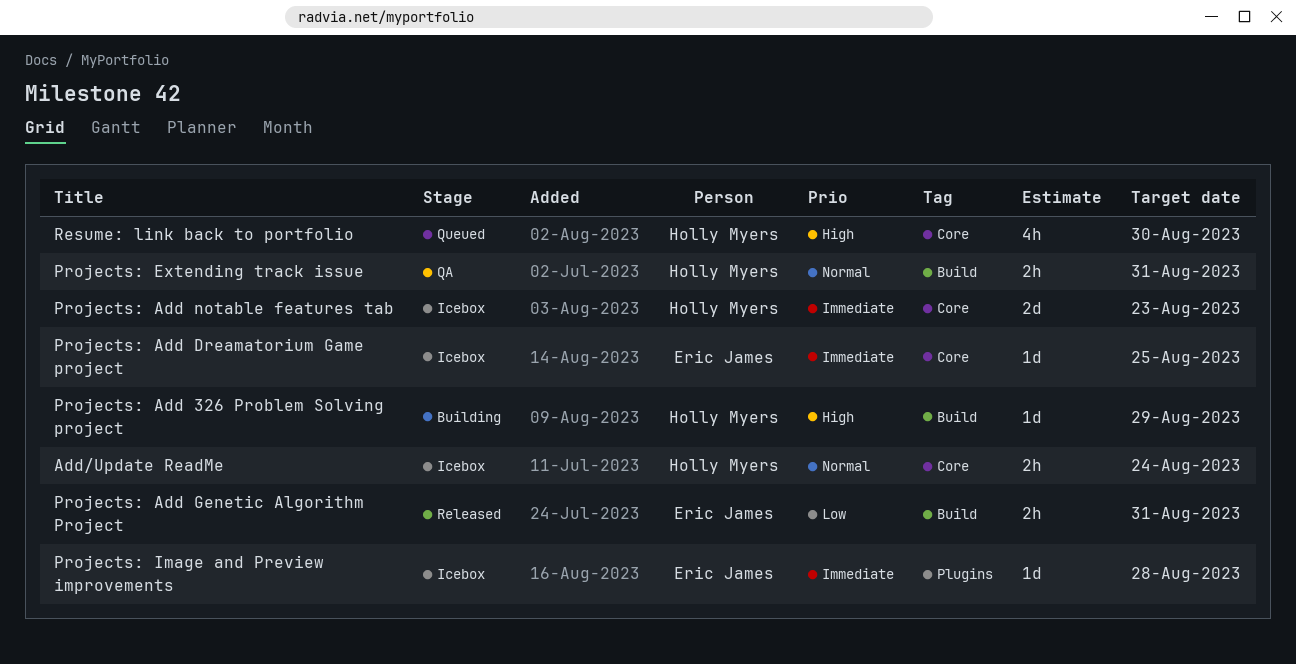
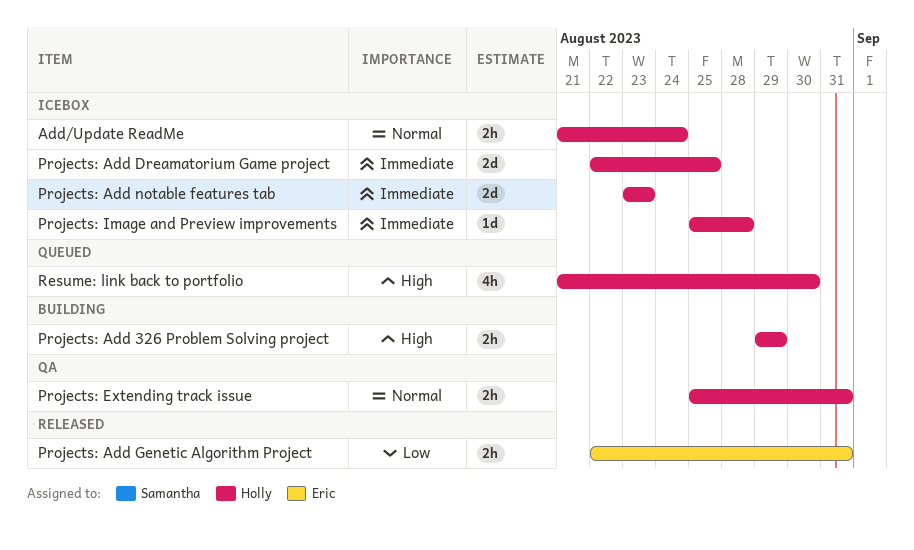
Projects: Add 326 Problem Solving project, estimate: 1d -> 2h
Projects: Add Dreamatorium Game project, owner: Eric James -> Holly Myers
Projects: Add Dreamatorium Game project, estimate: 1d -> 2d
Projects: Image and Preview improvements, owner: Eric James -> Holly Myers

